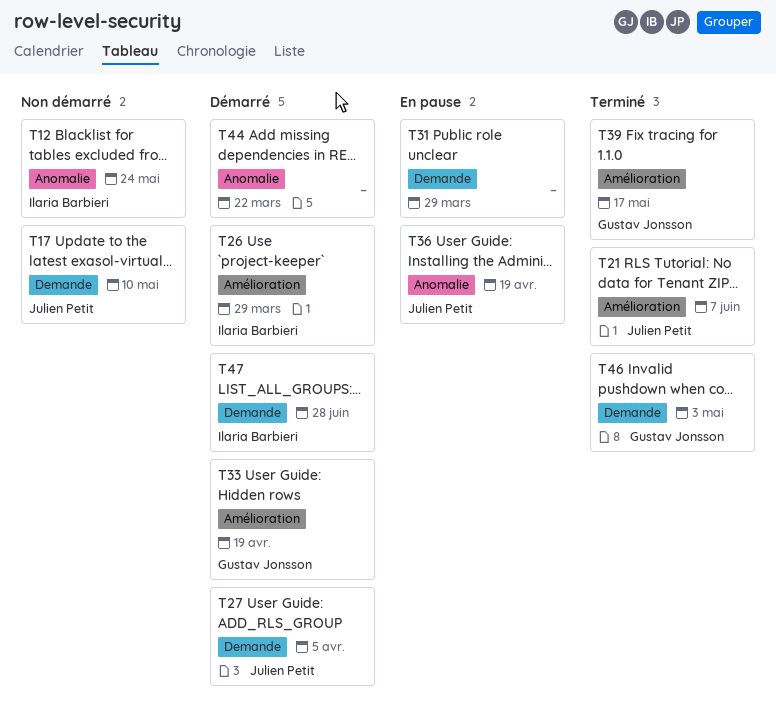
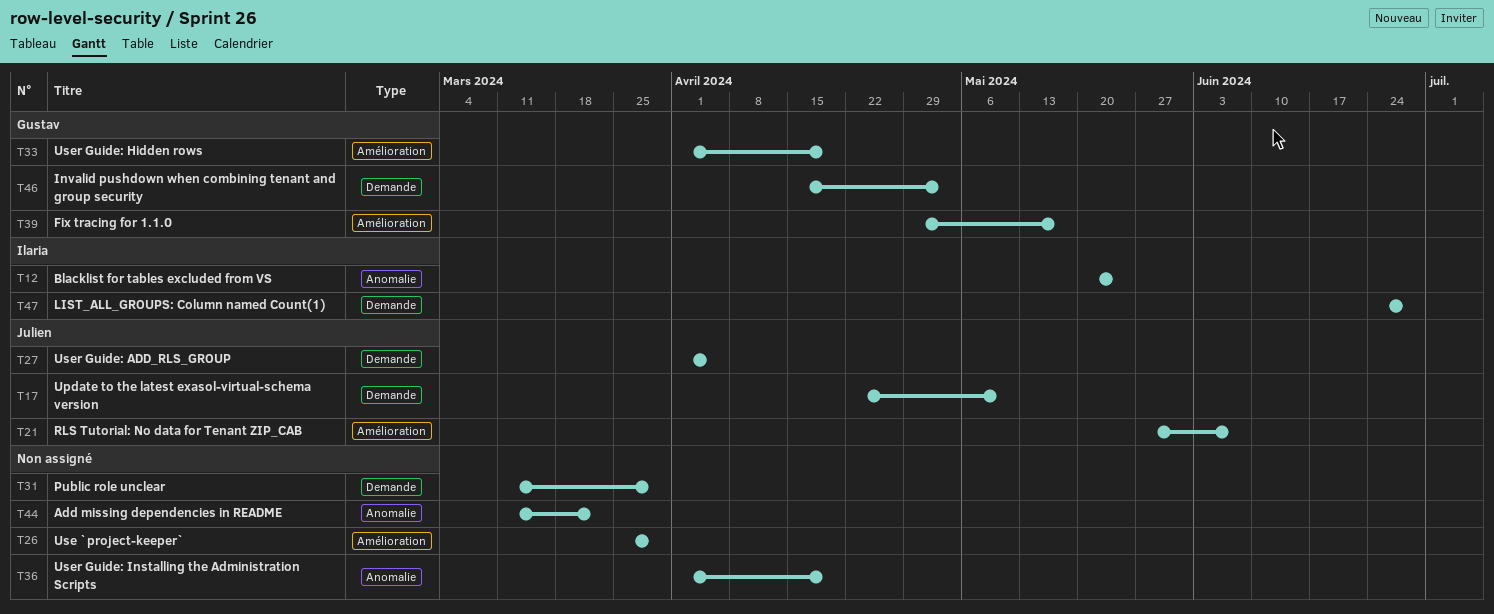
T26, owner: Ilaria Barbieri -> none
T36, owner: Julien Petit -> none

